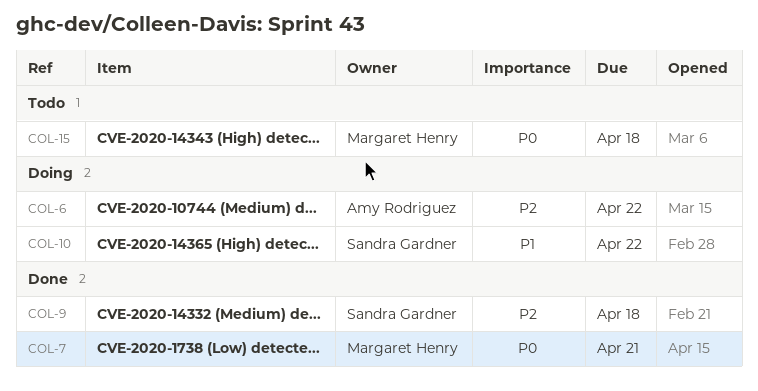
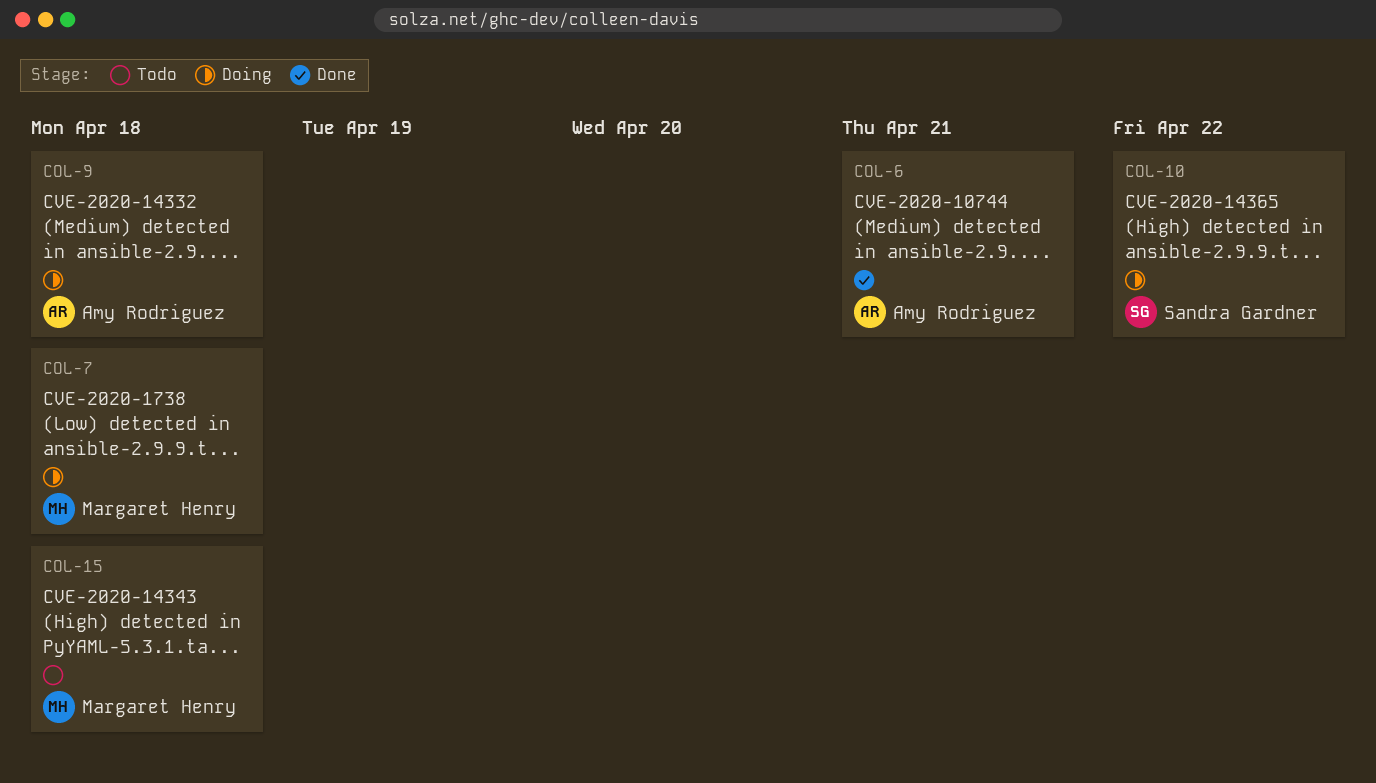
COL-6, status: Doing -> Done
COL-6, due: Apr 22 -> Apr 21
COL-7, status: Done -> Doing
COL-7, due: Apr 21 -> Apr 18
COL-9, status: Done -> Doing
COL-9, owner: Sandra Gardner -> Amy Rodriguez

